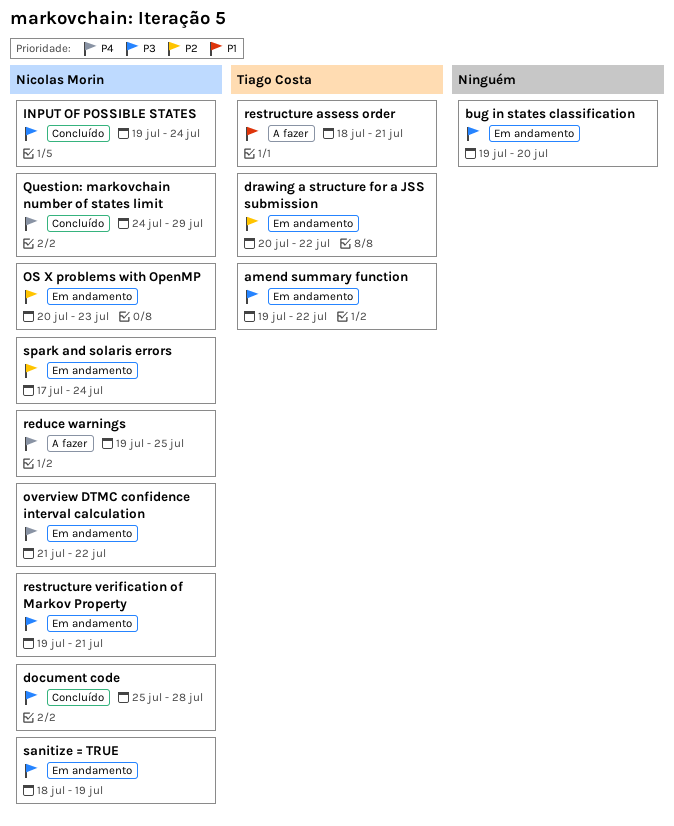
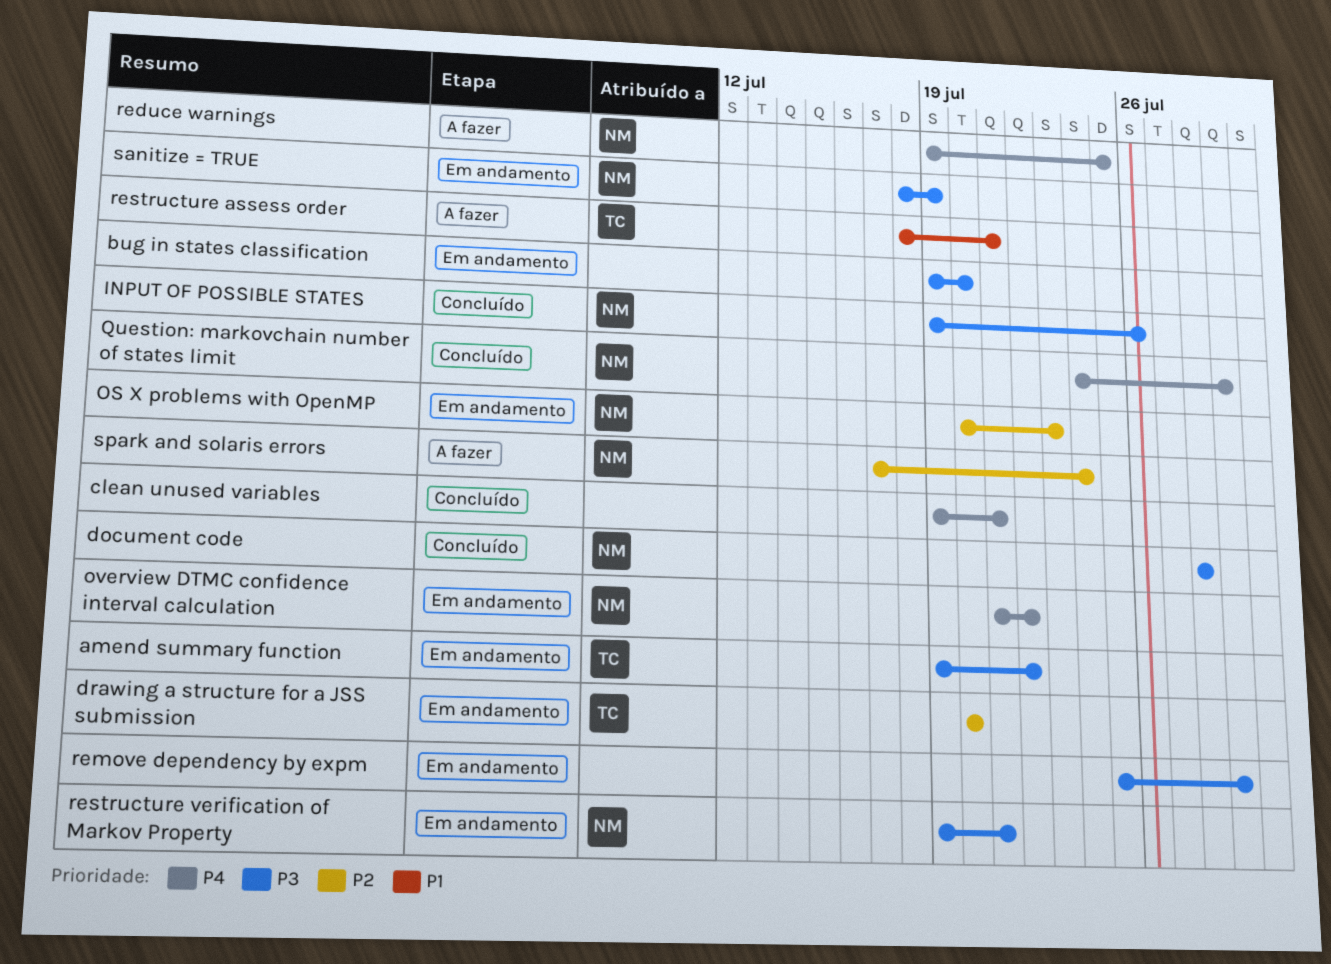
clean unused variables: none -> present
document code, start: Jul 25 -> Jul 28
drawing a structure for a JSS submission, due: Jul 22 -> Jul 20
INPUT OF POSSIBLE STATES, due: Jul 24 -> Jul 26
remove dependency by expm: none -> present
spark and solaris errors, status: Em andamento -> A fazer

